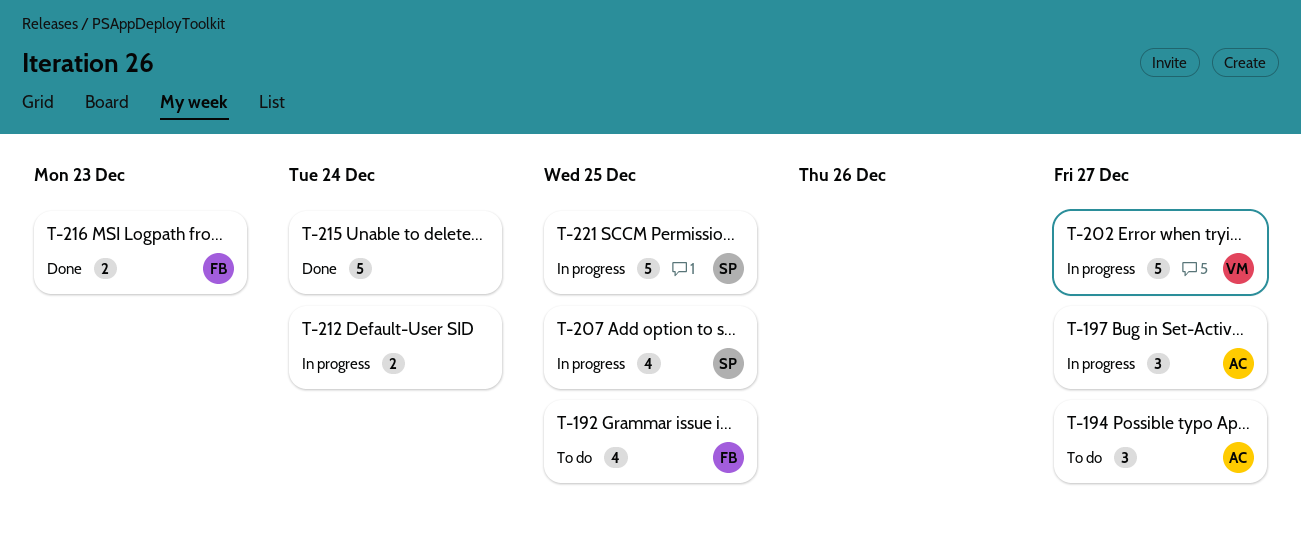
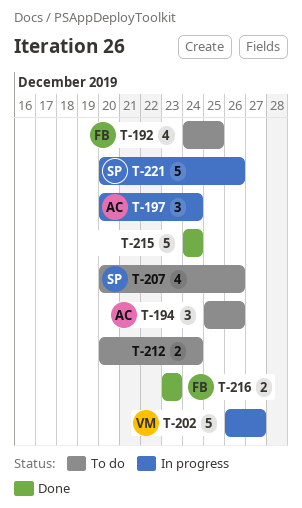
T-194, due: Dec 27 -> Dec 26
T-197, due: Dec 27 -> Dec 24
T-207, status: In progress -> To do
T-207, due: Dec 25 -> Dec 26
T-212, status: In progress -> To do
T-221, due: Dec 25 -> Dec 26

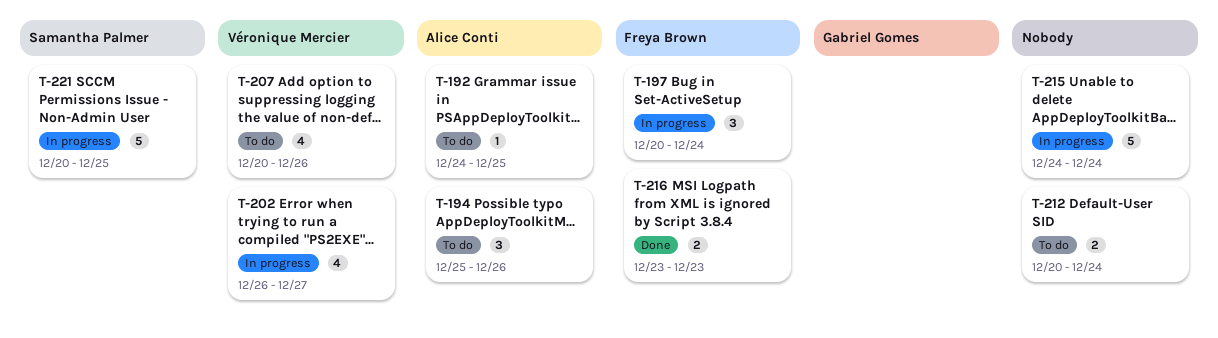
T-192, owner: Freya Brown -> Alice Conti
T-192, estimate: 4 -> 1
T-197, owner: Alice Conti -> Freya Brown
T-202, estimate: 5 -> 4
T-207, owner: Samantha Palmer -> Véronique Mercier
T-215, status: Done -> In progress
T-221, due: Dec 26 -> Dec 25

